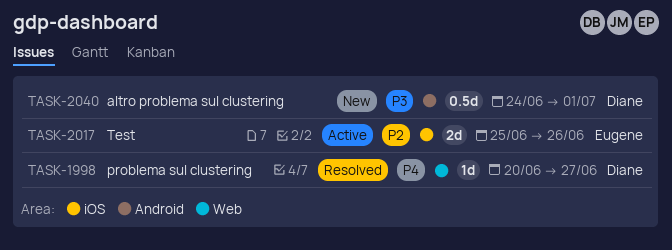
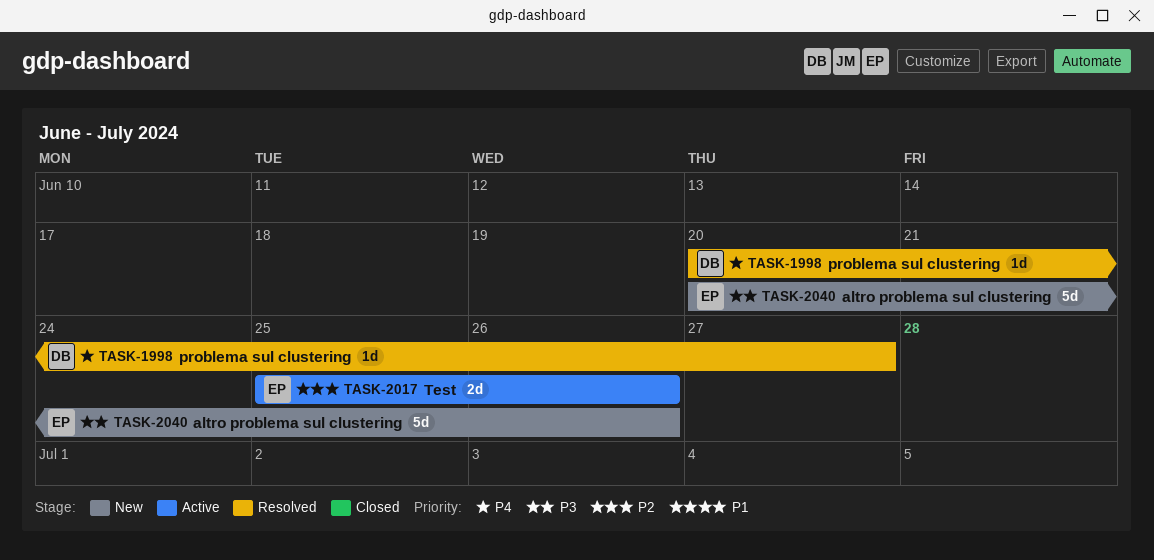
TASK-2040, owner: Diane -> Eugene
TASK-2040, estimate: 0.5d -> 5d
TASK-2040, start: Jun 24 -> Jun 20
TASK-2040, due: Jul 1 -> Jun 26

